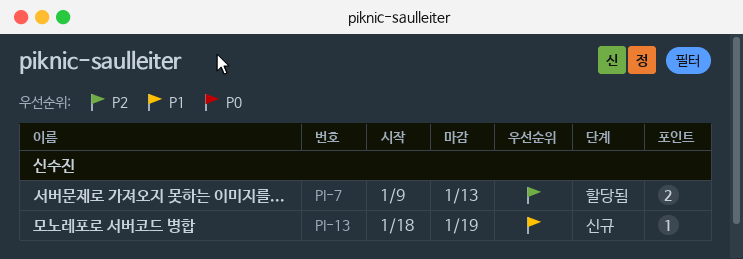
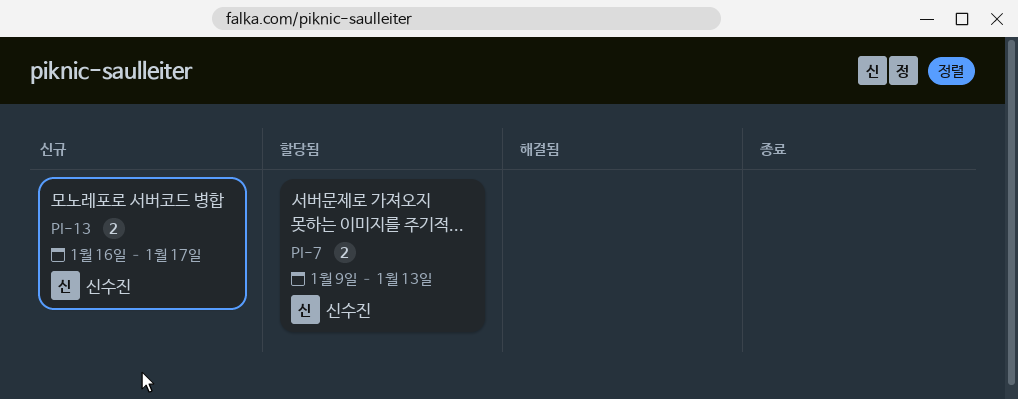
PI-13, estimate: 1 -> 2
PI-13, start: Jan 18 -> Jan 16
PI-13, due: Jan 19 -> Jan 17

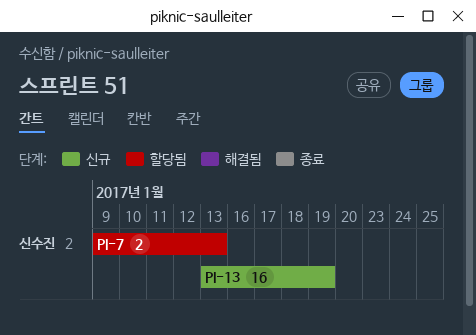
PI-13, estimate: 2 -> 16
PI-13, start: Jan 16 -> Jan 13
PI-13, due: Jan 17 -> Jan 19

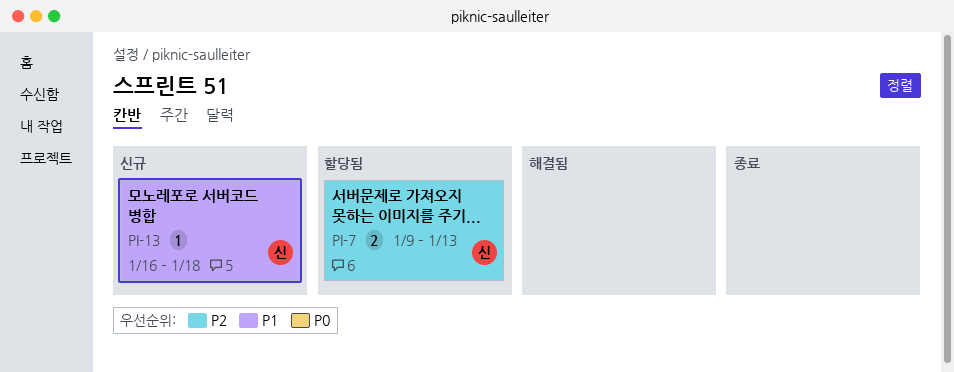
PI-13, estimate: 16 -> 1
PI-13, start: Jan 13 -> Jan 16
PI-13, due: Jan 19 -> Jan 18

